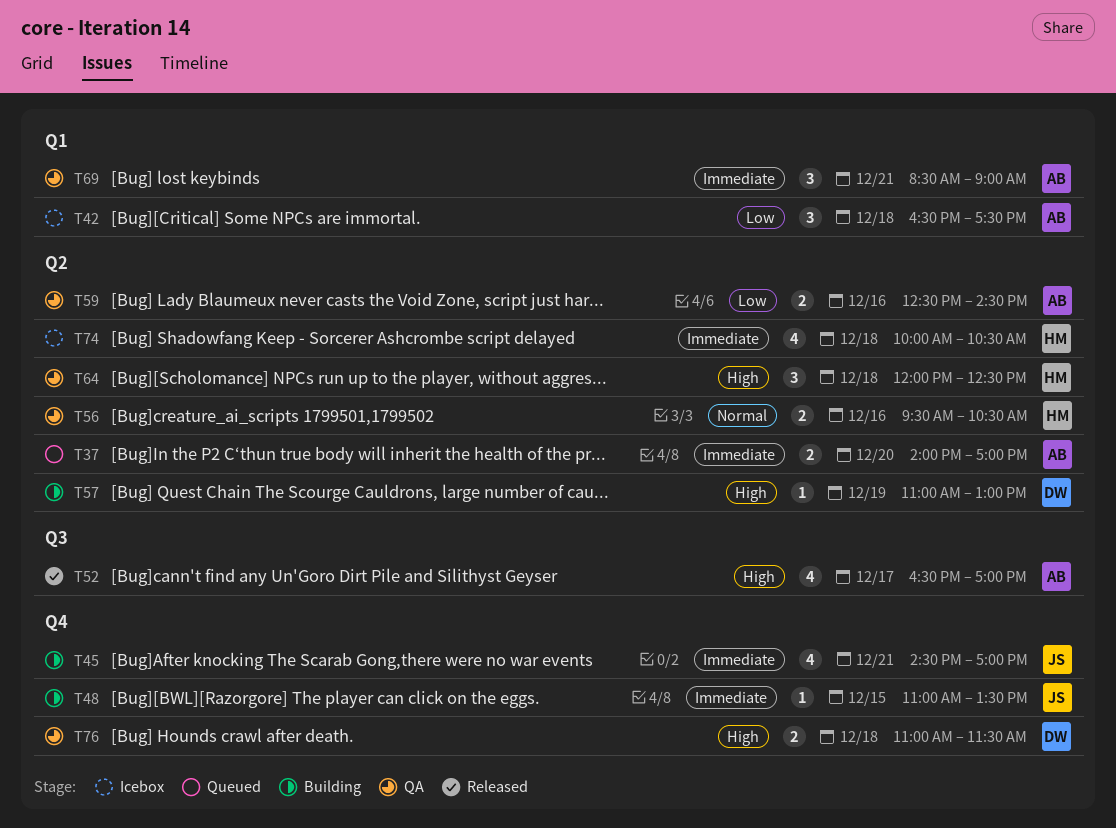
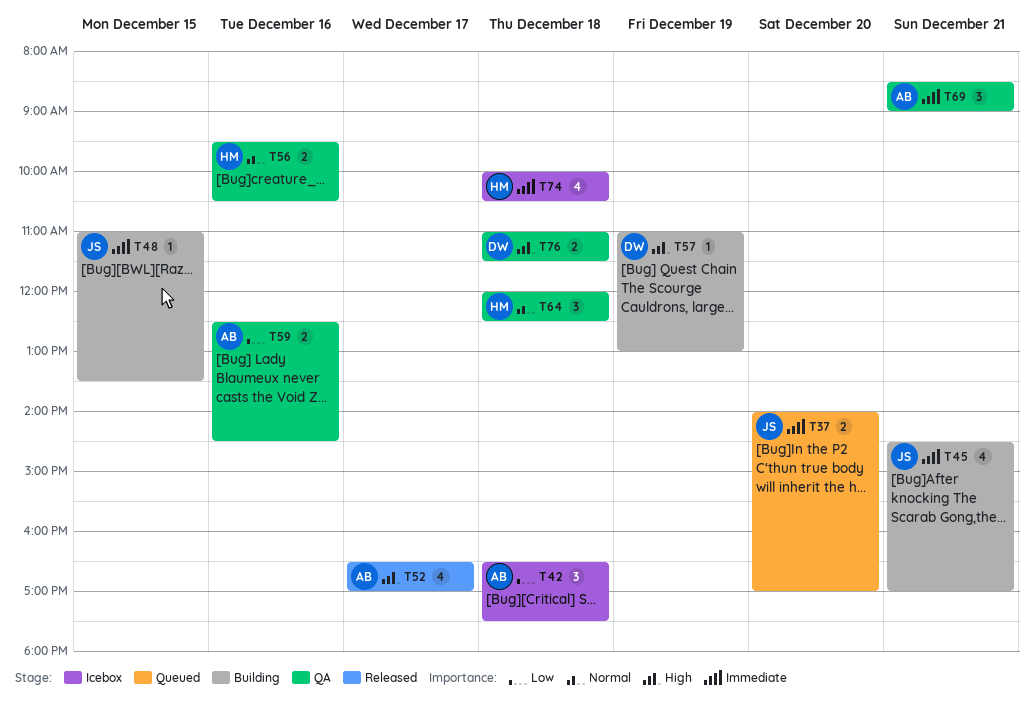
T37, owner: AB -> JS
T64, priority: High -> Normal

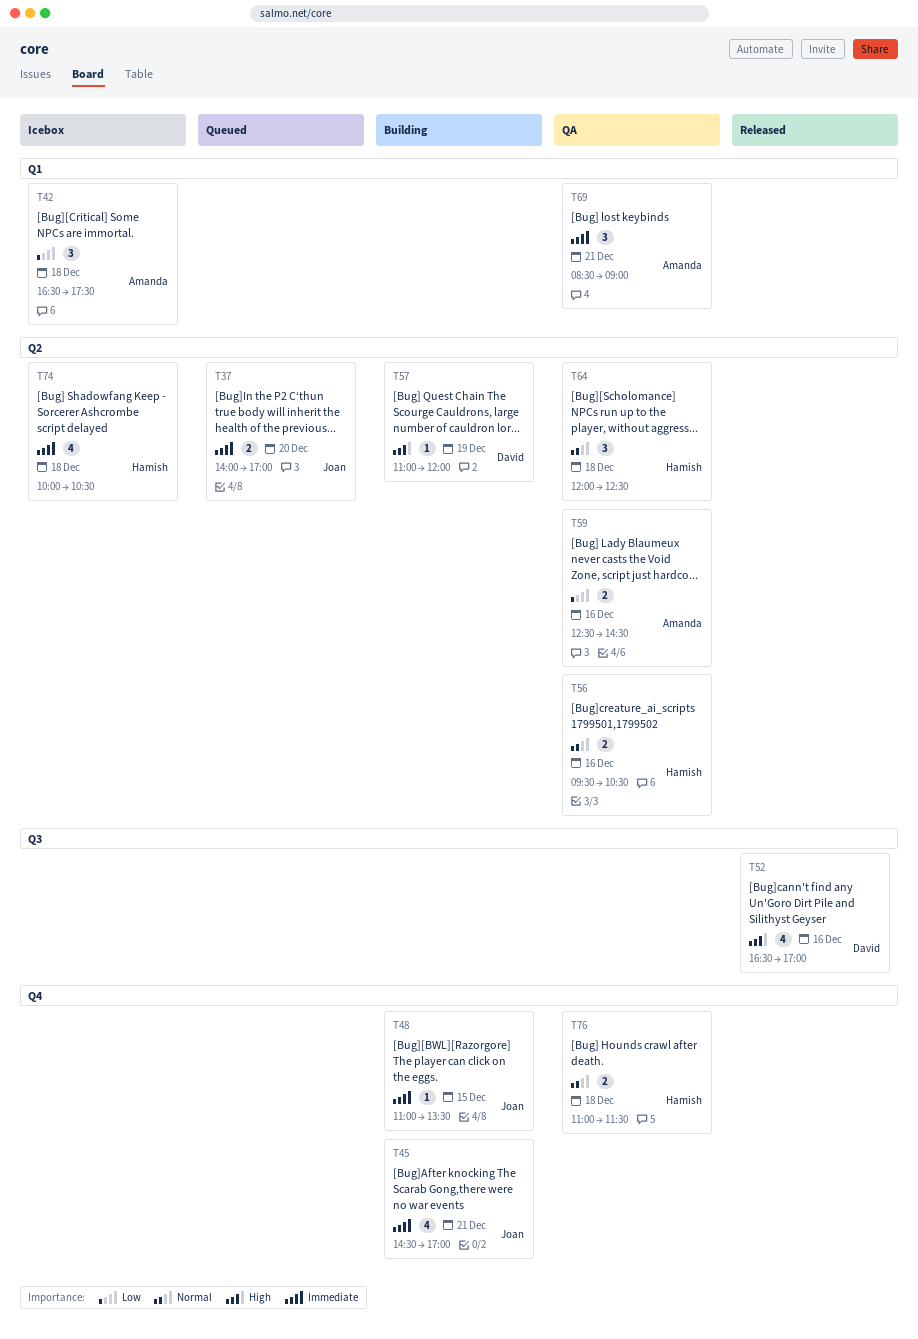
T52, owner: Amanda -> David
T52, day: Dec 17 -> Dec 16
T57, ends: 13:00 -> 12:00
T76, owner: David -> Hamish
T76, priority: High -> Normal

